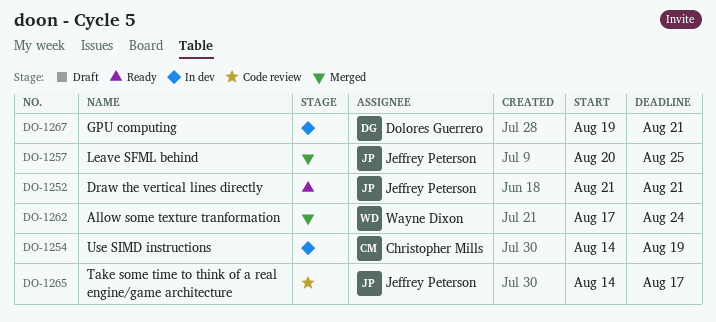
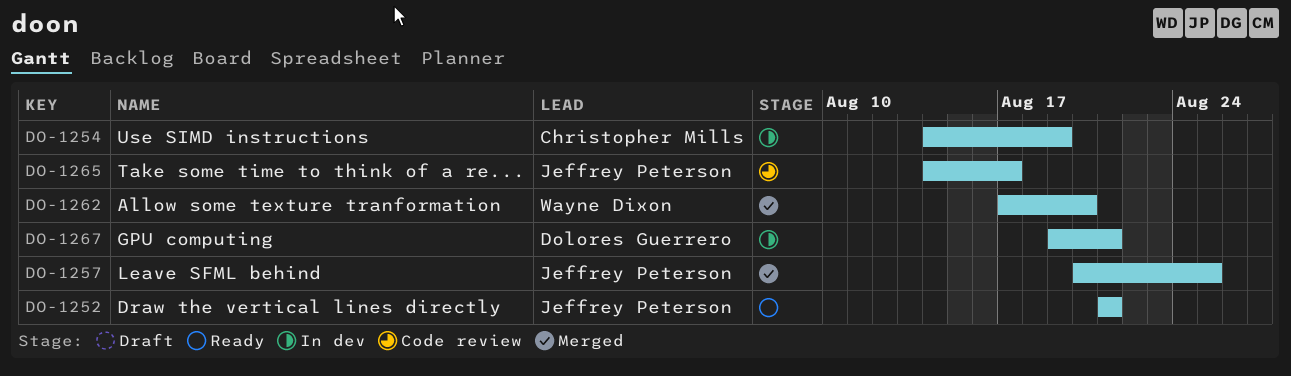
DO-1262, due: Aug 24 -> Aug 20

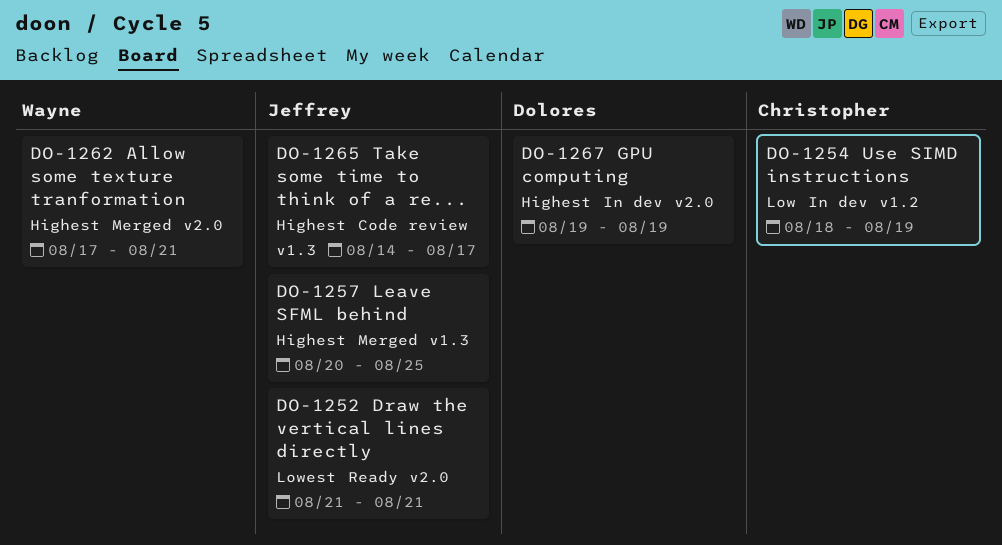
DO-1254, start: Aug 14 -> Aug 18
DO-1262, due: Aug 20 -> Aug 21
DO-1267, due: Aug 21 -> Aug 19

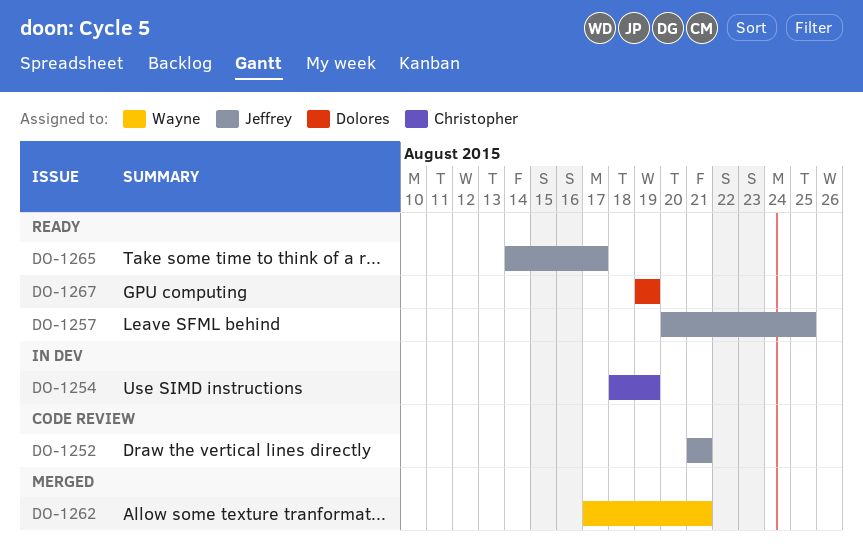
DO-1252, status: Ready -> Code review
DO-1257, status: Merged -> Ready
DO-1265, status: Code review -> Ready
DO-1267, status: In dev -> Ready

